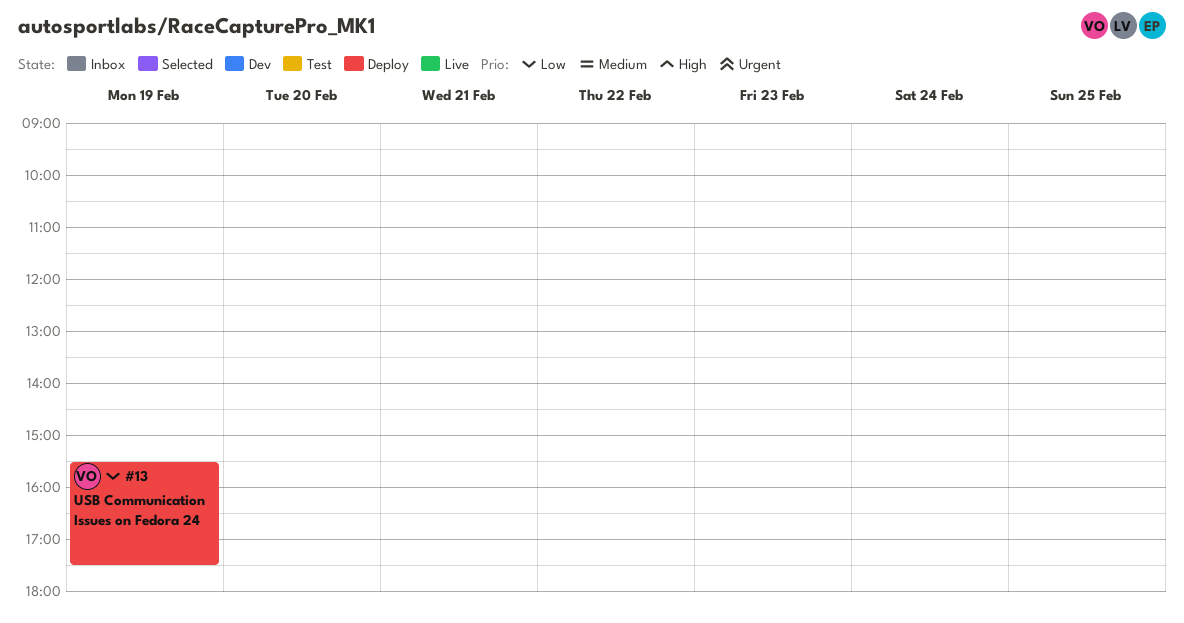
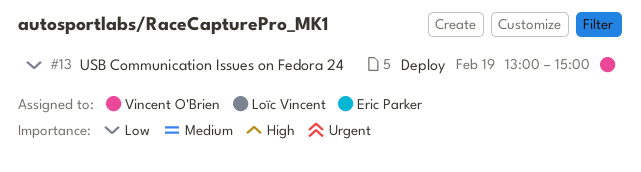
#13, begins: 15:30 -> 13:00
#13, ends: 17:30 -> 15:00

